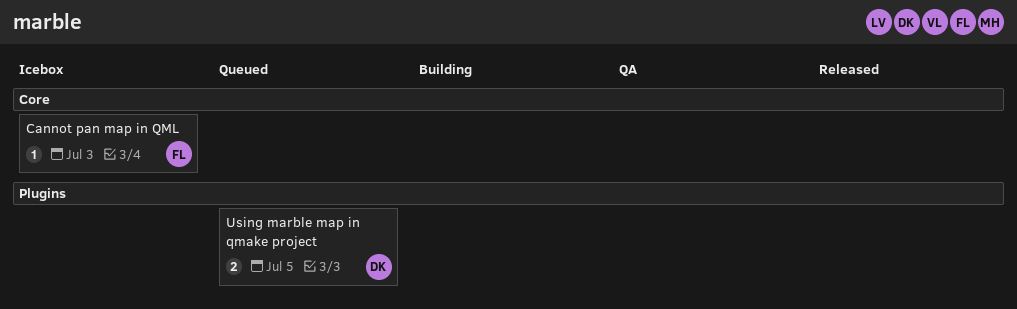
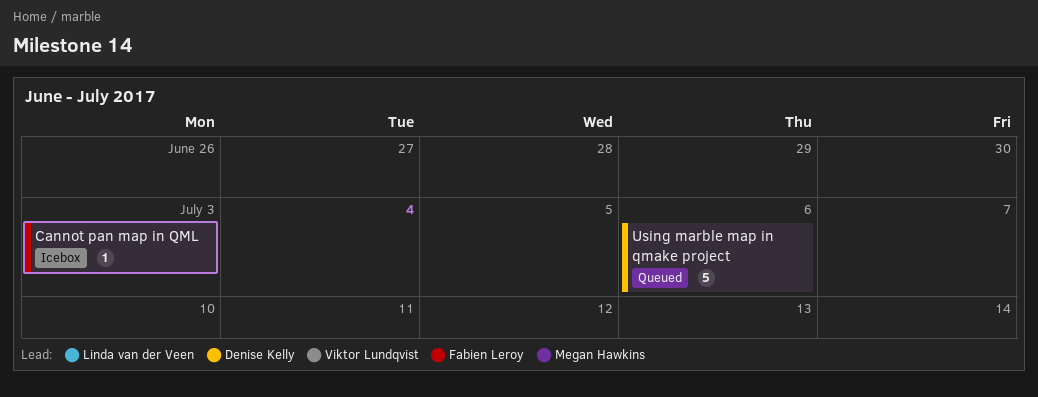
Using marble map in qmake project, estimate: 2 -> 5
Using marble map in qmake project, due: Jul 5 -> Jul 6

